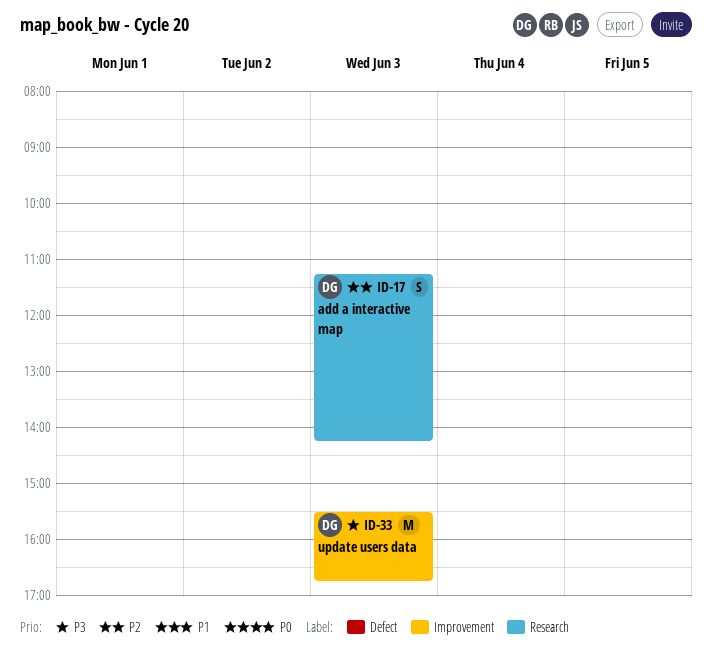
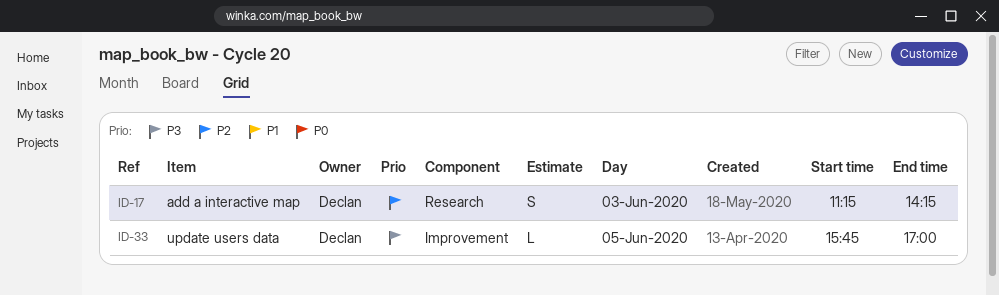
ID-33, estimate: M -> L
ID-33, day: Jun 3 -> Jun 5
ID-33, begins: 15:30 -> 15:45
ID-33, ends: 16:45 -> 17:00

